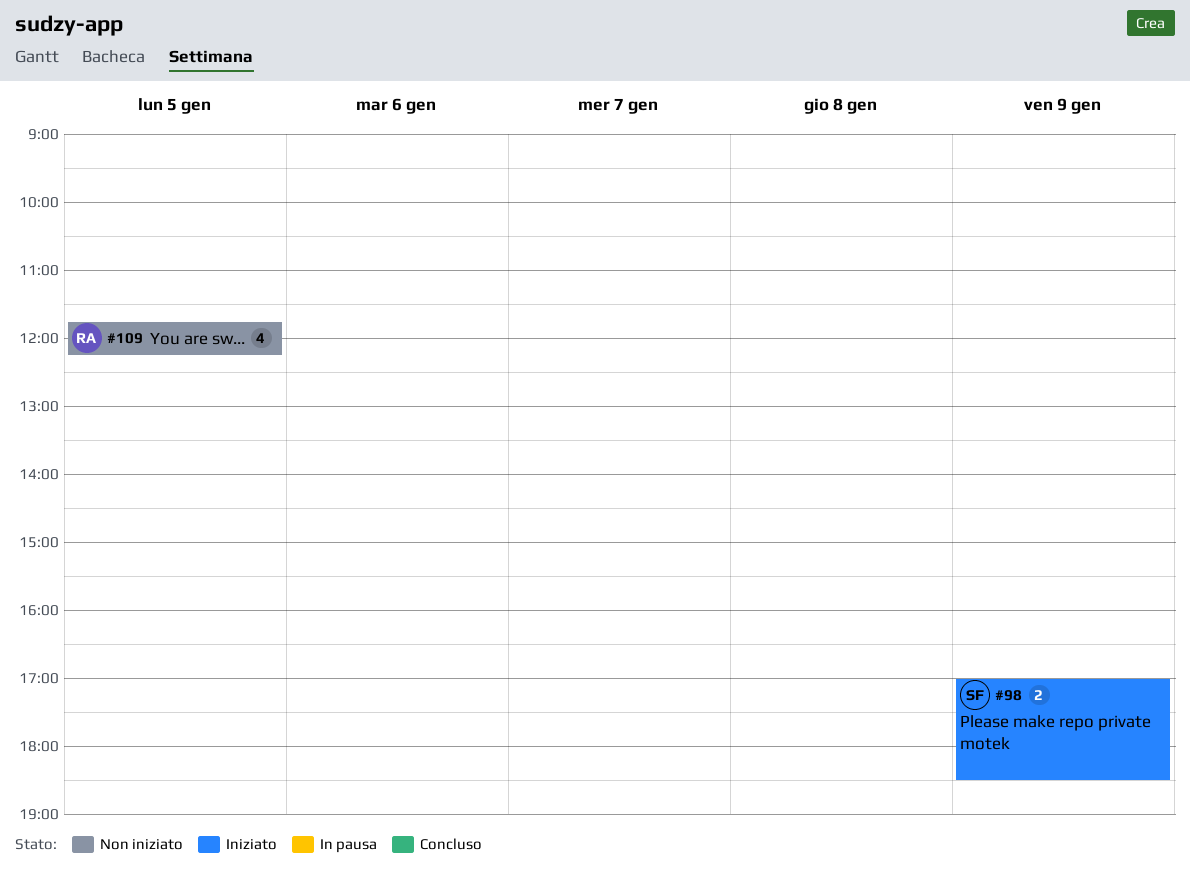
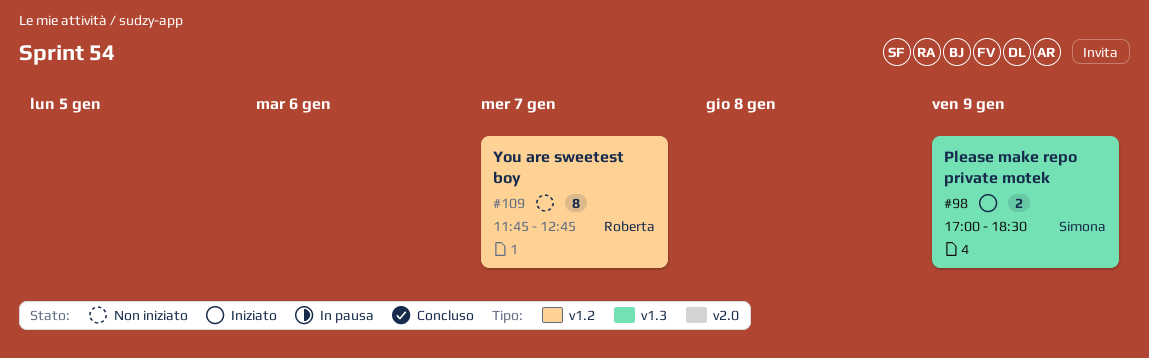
#109, estimate: 4 -> 8
#109, day: Jan 5 -> Jan 7
#109, ends: 12:15 -> 12:45

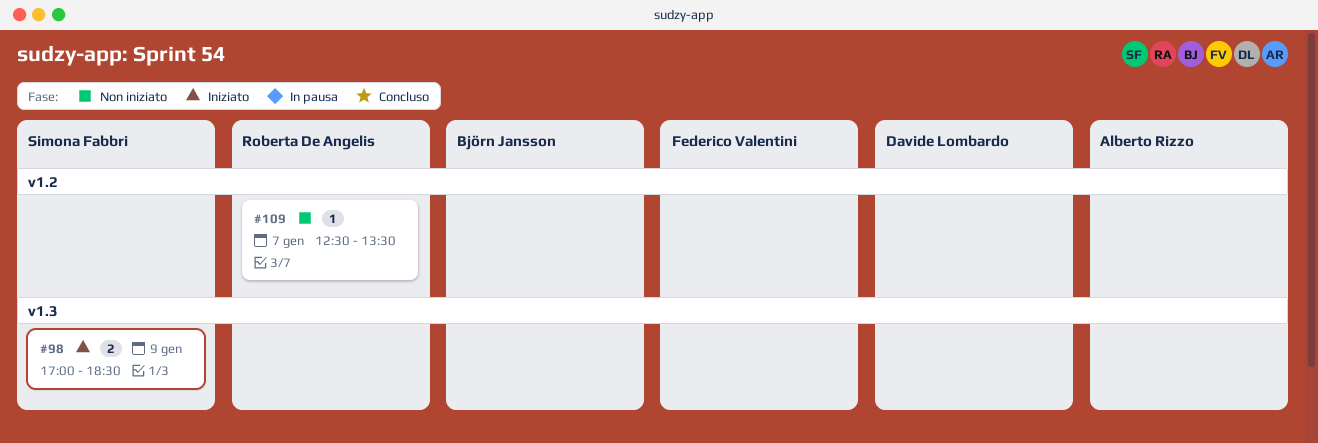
#109, estimate: 8 -> 1
#109, begins: 11:45 -> 12:30
#109, ends: 12:45 -> 13:30

